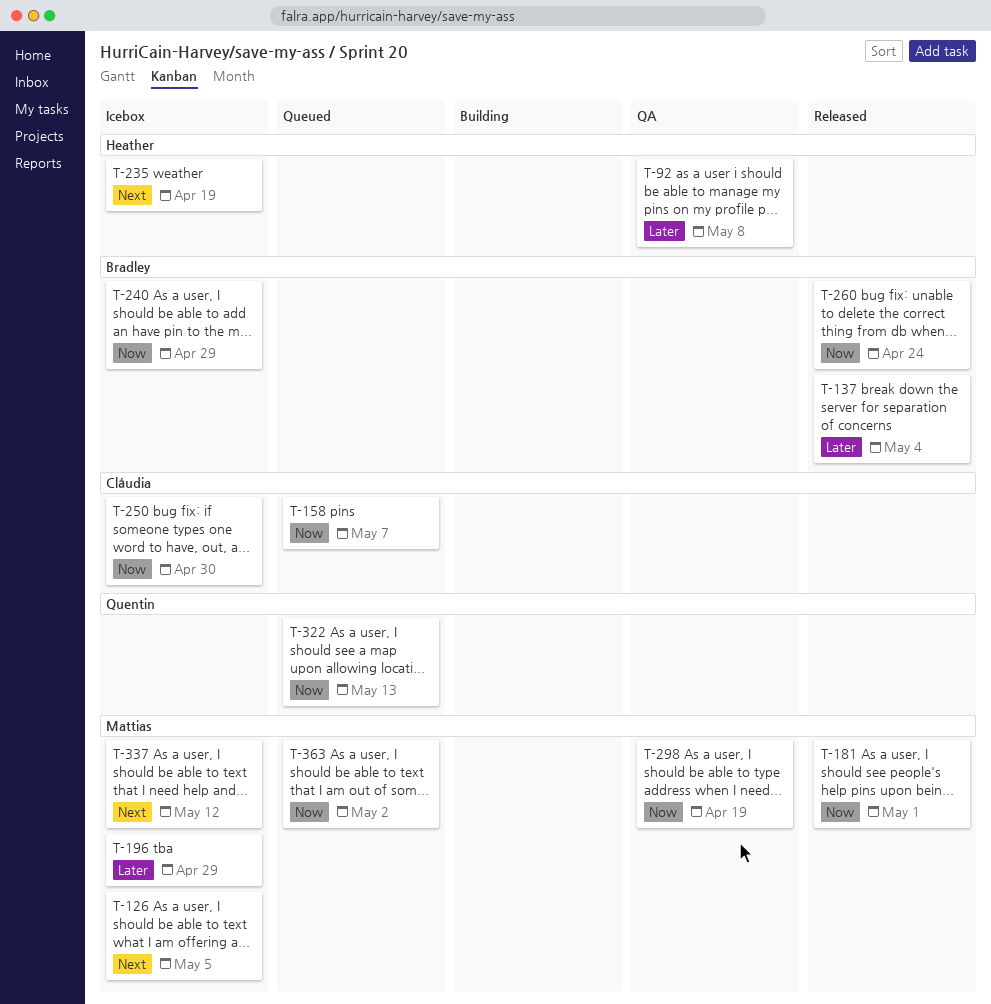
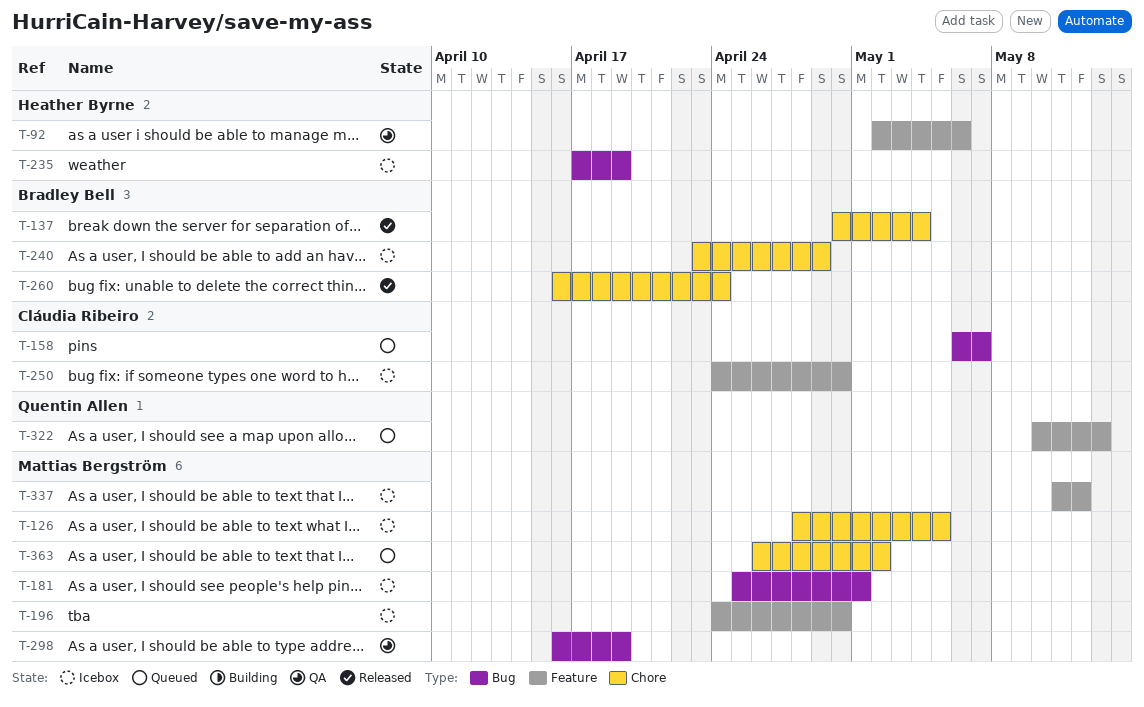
T-92, due: May 8 -> May 6
T-181, status: Released -> Icebox
T-196, due: Apr 29 -> Apr 30

